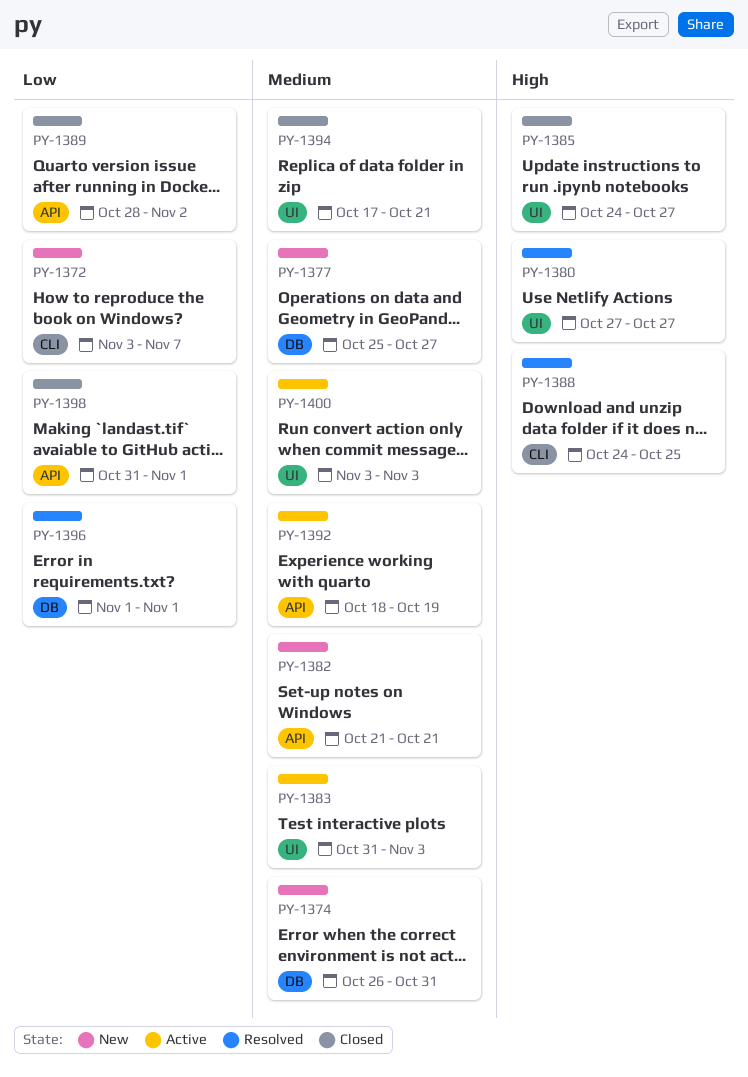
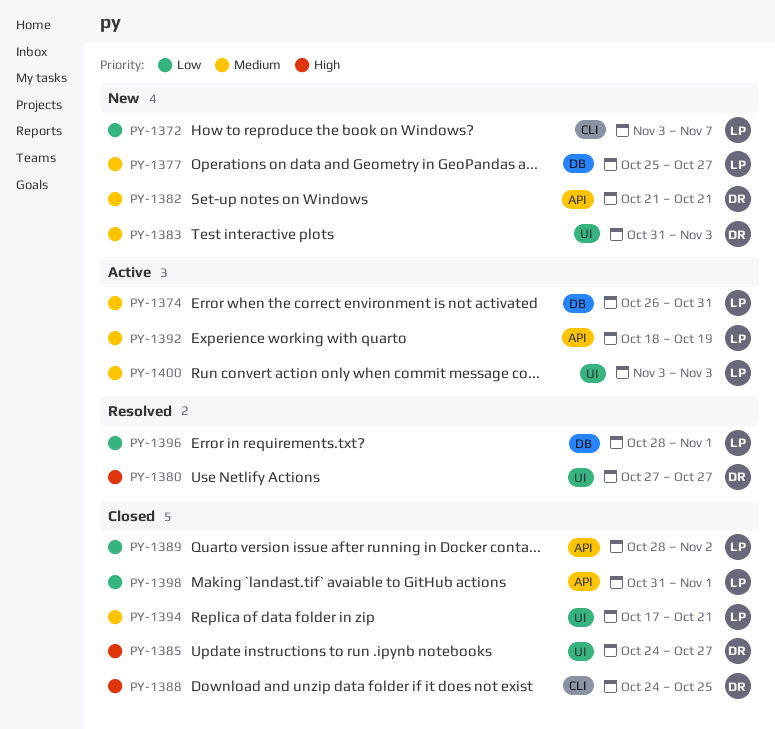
PY-1374, status: New -> Active
PY-1383, status: Active -> New
PY-1388, status: Resolved -> Closed
PY-1396, start: Nov 1 -> Oct 28

